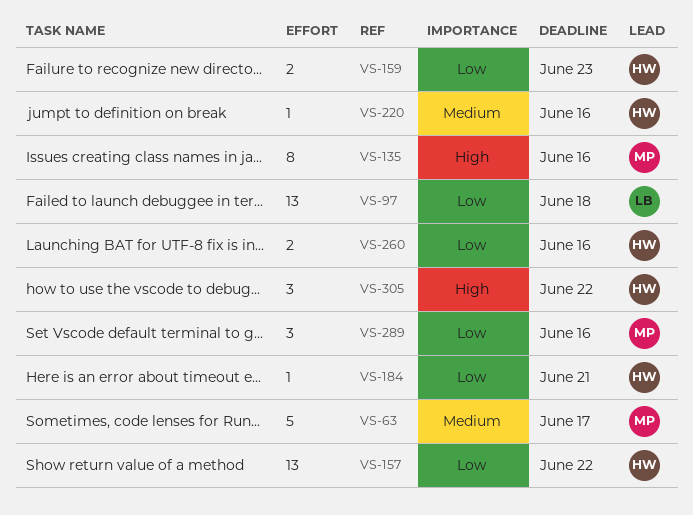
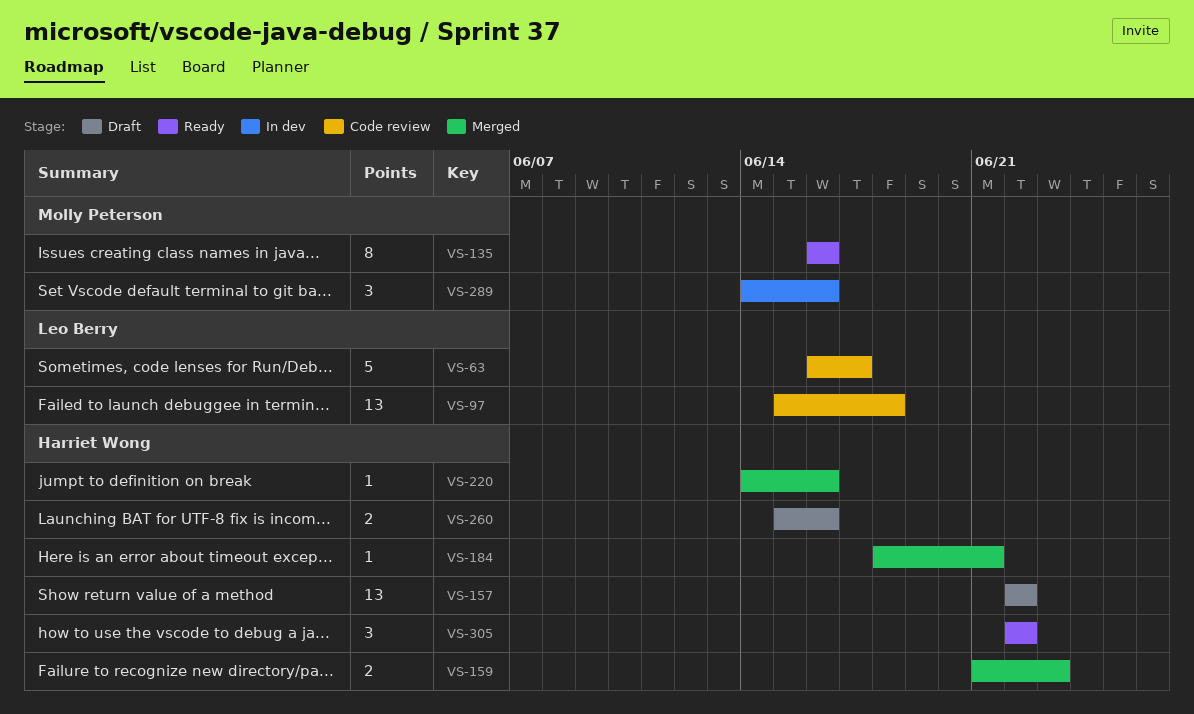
VS-63, owner: Molly Peterson -> Leo Berry

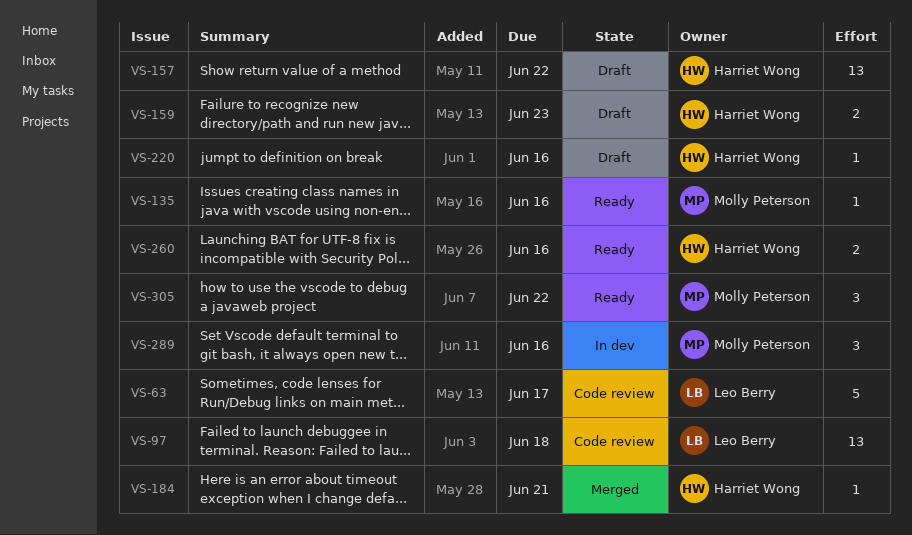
VS-135, estimate: 8 -> 1
VS-159, status: Merged -> Draft
VS-220, status: Merged -> Draft
VS-260, status: Draft -> Ready
VS-305, owner: Harriet Wong -> Molly Peterson

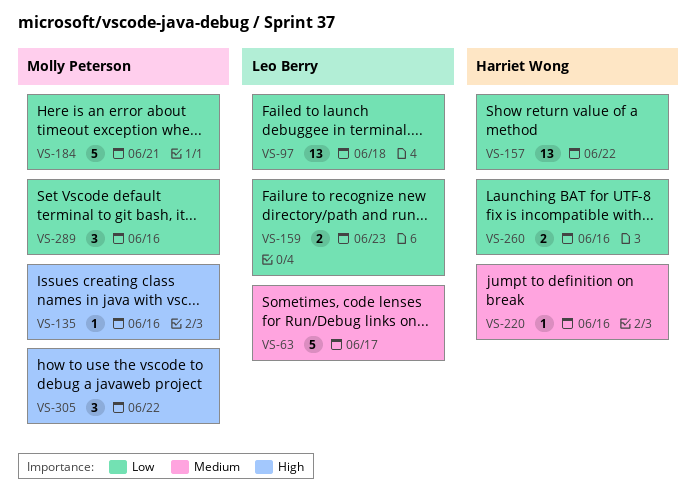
VS-159, owner: Harriet Wong -> Leo Berry
VS-184, owner: Harriet Wong -> Molly Peterson
VS-184, estimate: 1 -> 5

